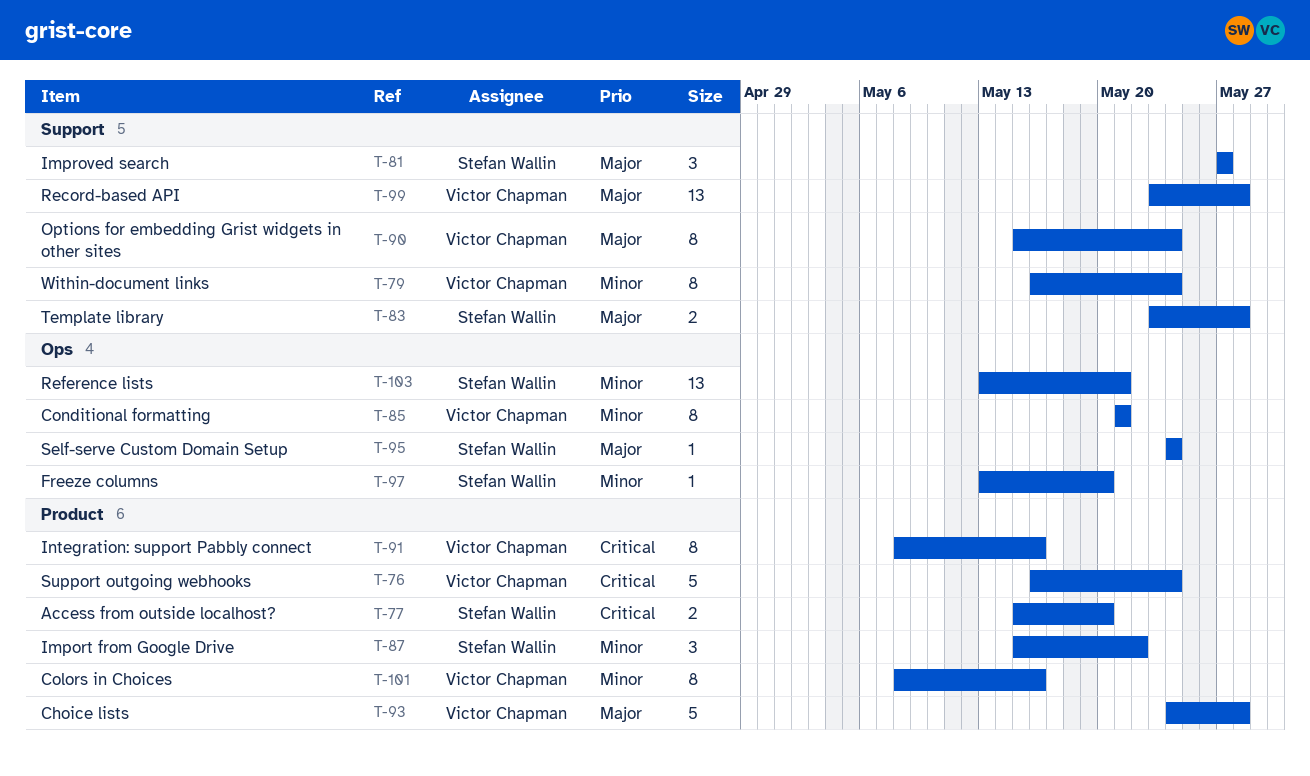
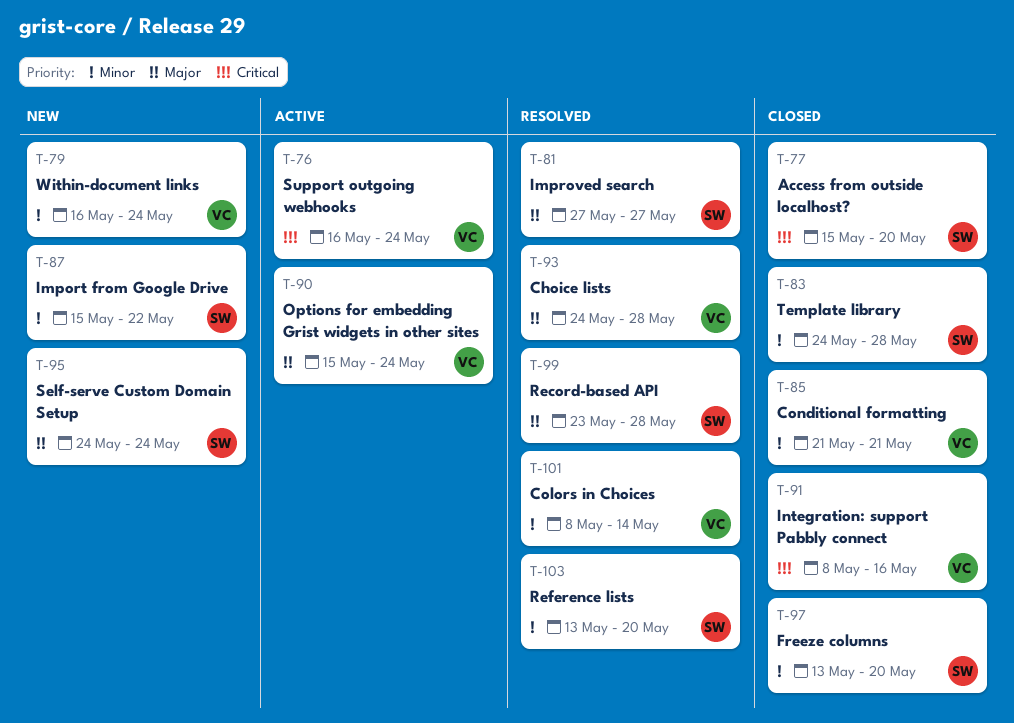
T-83, priority: Major -> Minor
T-83, start: May 23 -> May 24
T-99, owner: Victor Chapman -> Stefan Wallin
T-101, due: May 16 -> May 14
T-103, due: May 21 -> May 20

